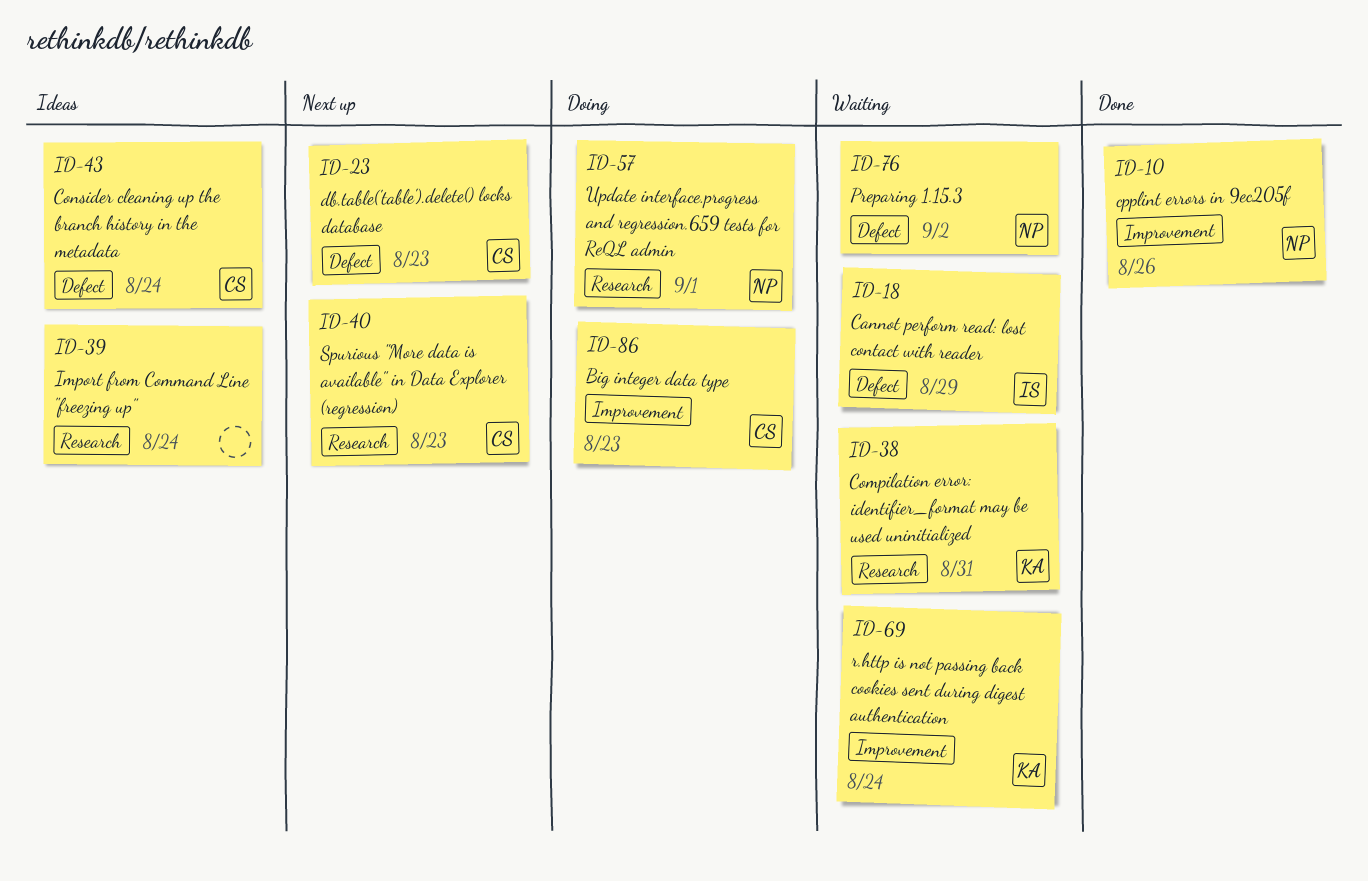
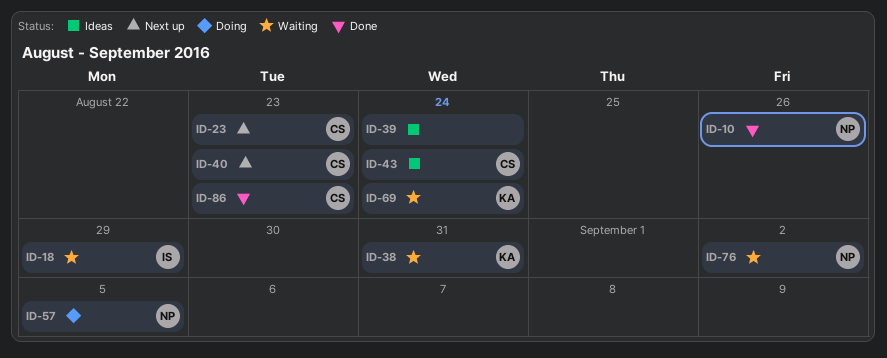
ID-57, due: Sep 1 -> Sep 5
ID-86, status: Doing -> Done

